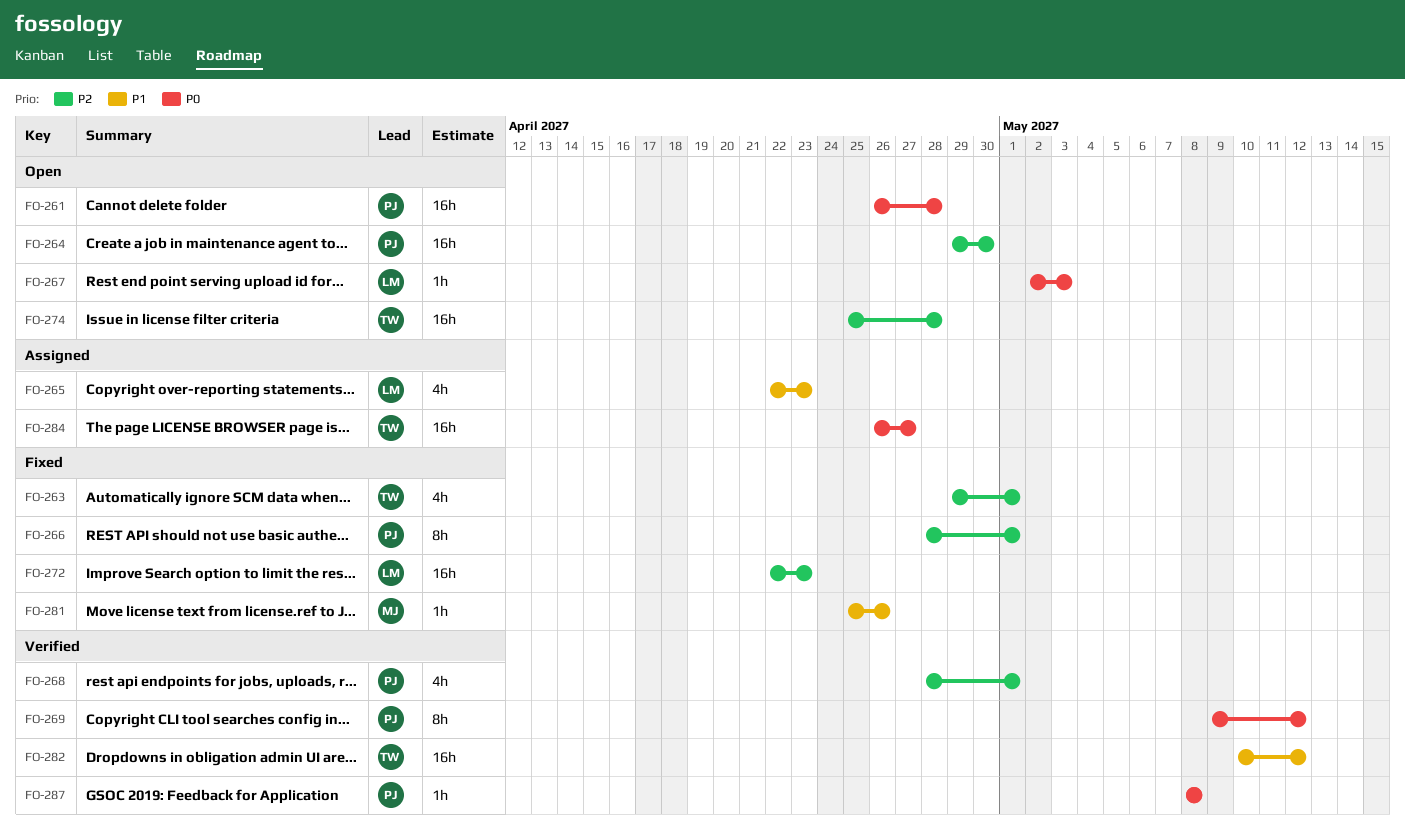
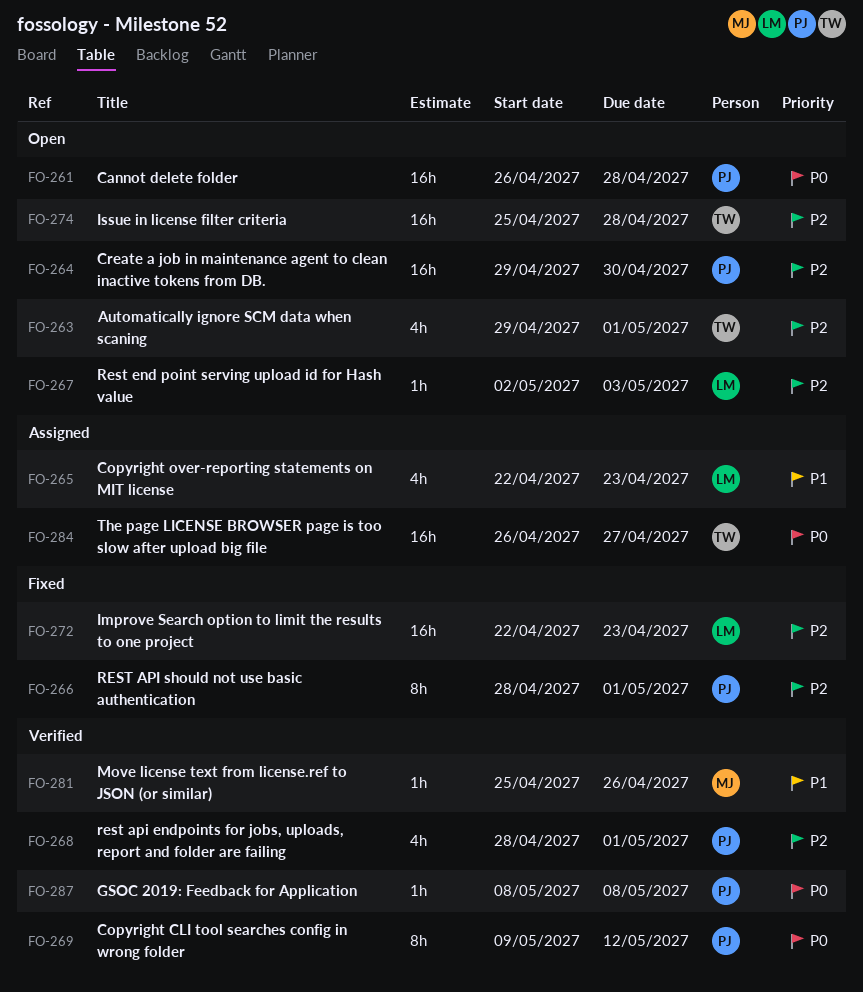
FO-263, status: Fixed -> Open
FO-267, priority: P0 -> P2
FO-281, status: Fixed -> Verified
FO-282: present -> none

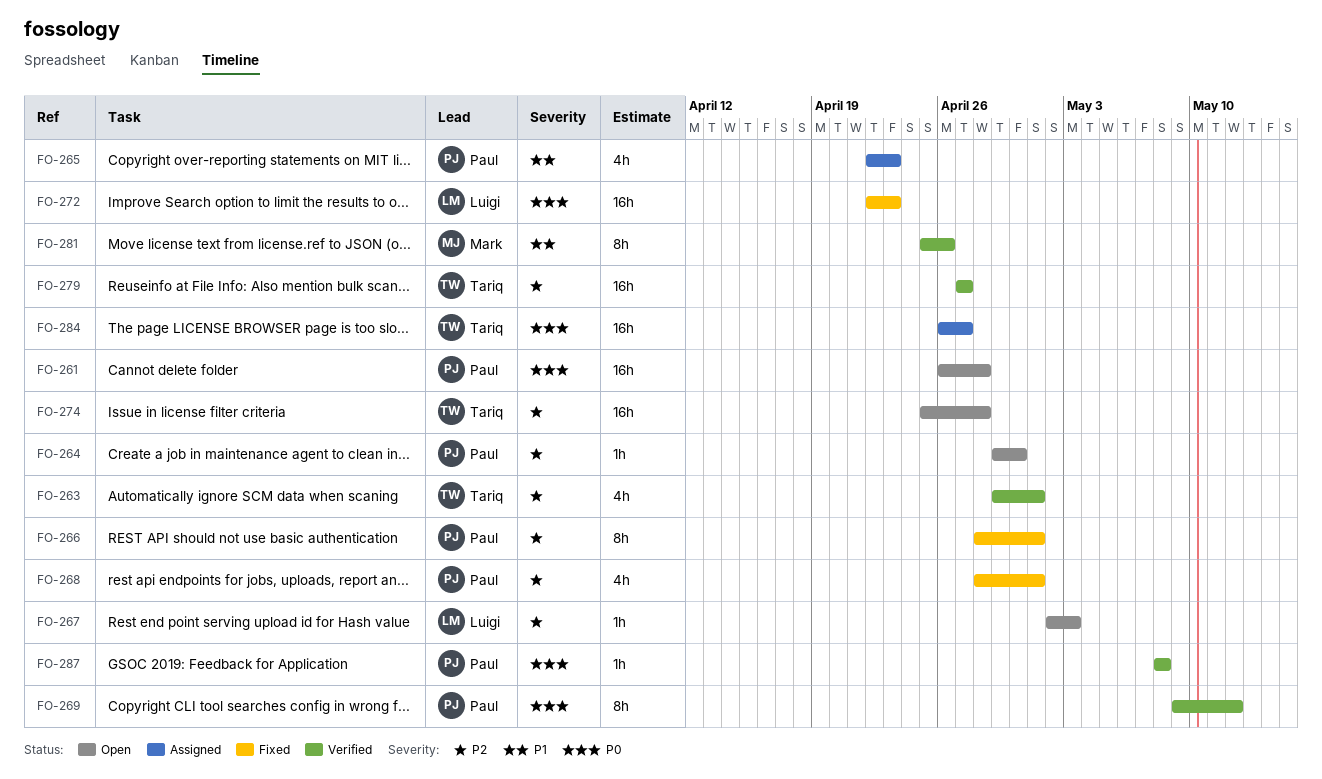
FO-263, status: Open -> Verified
FO-264, estimate: 16h -> 1h
FO-265, owner: Luigi -> Paul
FO-268, status: Verified -> Fixed
FO-272, priority: P2 -> P0
FO-279: none -> present
FO-281, estimate: 1h -> 8h

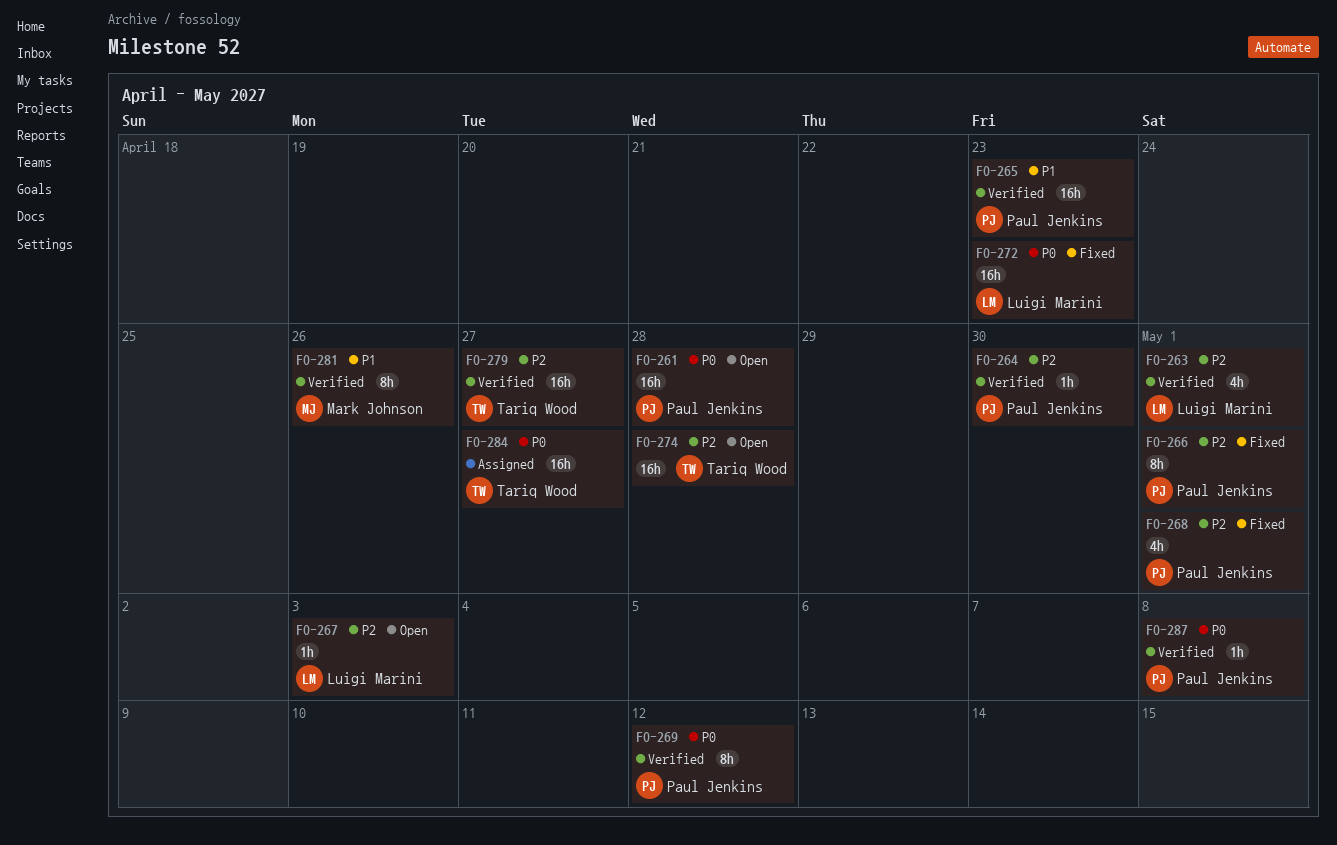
FO-263, owner: Tariq Wood -> Luigi Marini
FO-264, status: Open -> Verified
FO-265, status: Assigned -> Verified
FO-265, estimate: 4h -> 16h

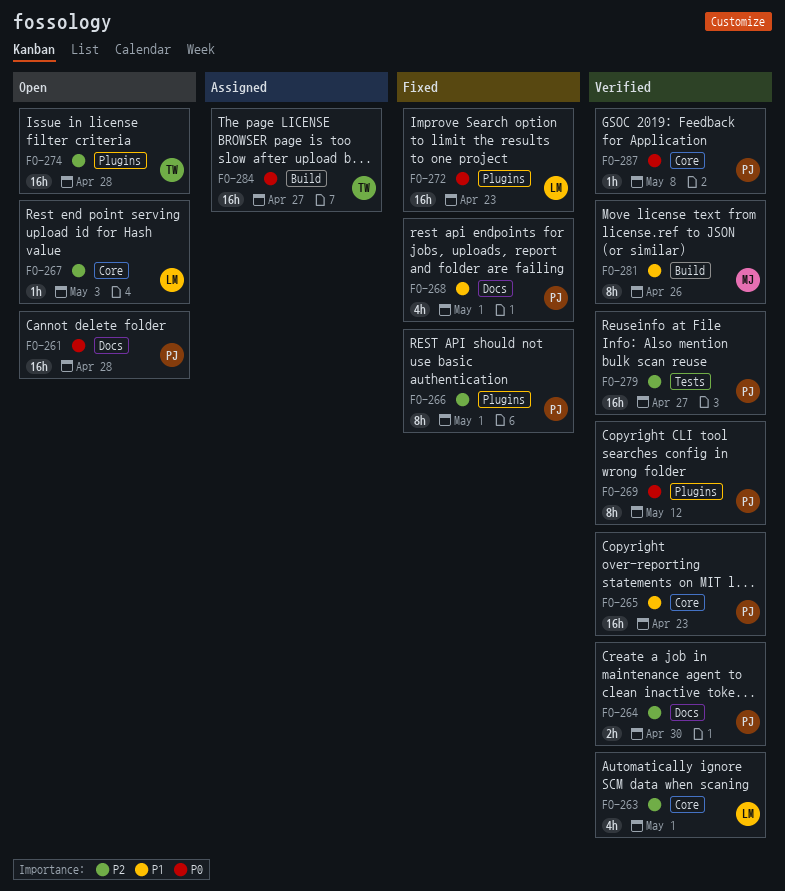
FO-264, estimate: 1h -> 2h
FO-268, priority: P2 -> P1
FO-279, owner: Tariq Wood -> Paul Jenkins

